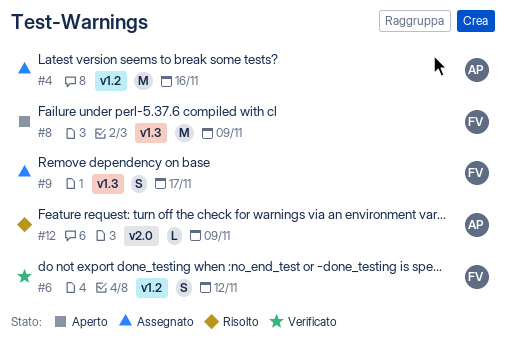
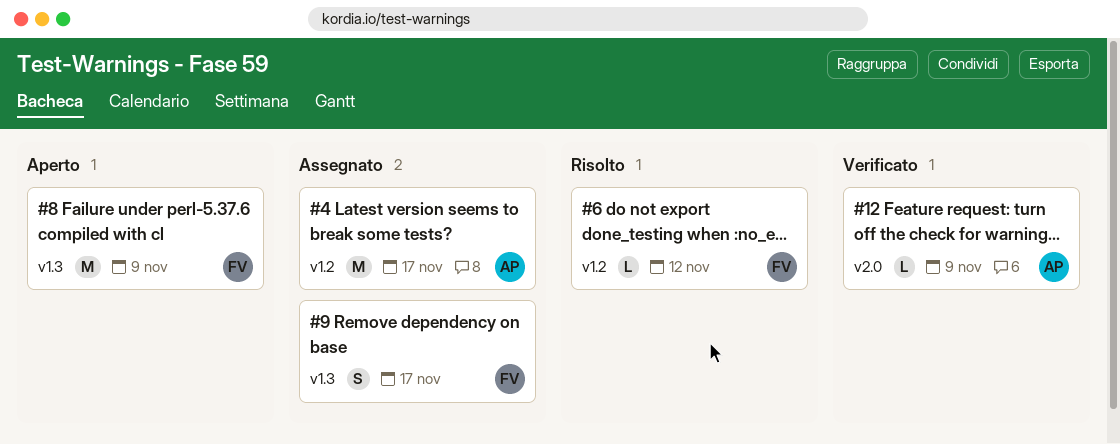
#4, due: Nov 16 -> Nov 17
#6, status: Verificato -> Risolto
#6, estimate: S -> L
#12, status: Risolto -> Verificato

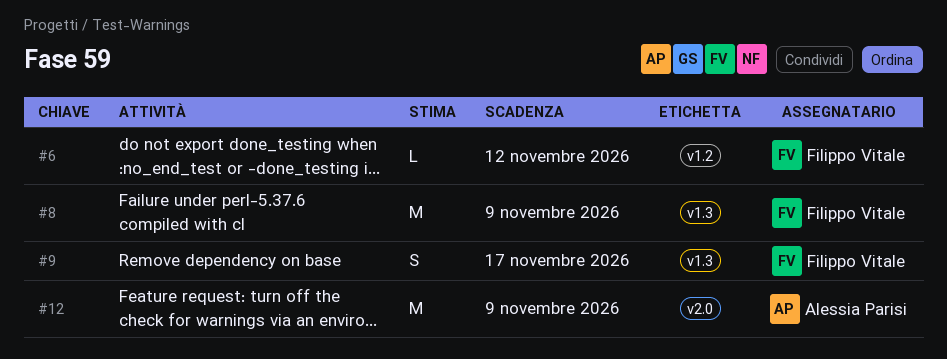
#4: present -> none
#12, estimate: L -> M

